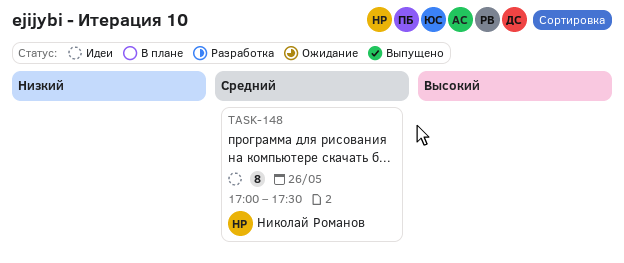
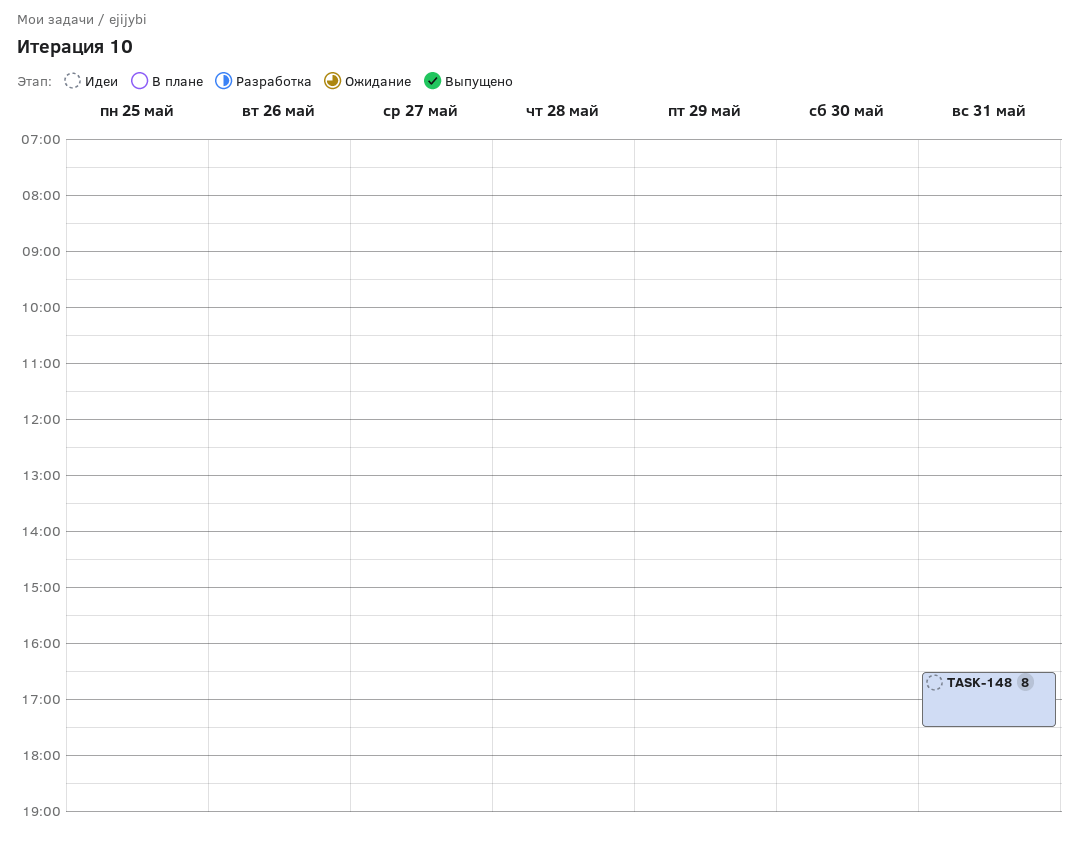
TASK-148, day: May 26 -> May 31
TASK-148, begins: 17:00 -> 16:30

